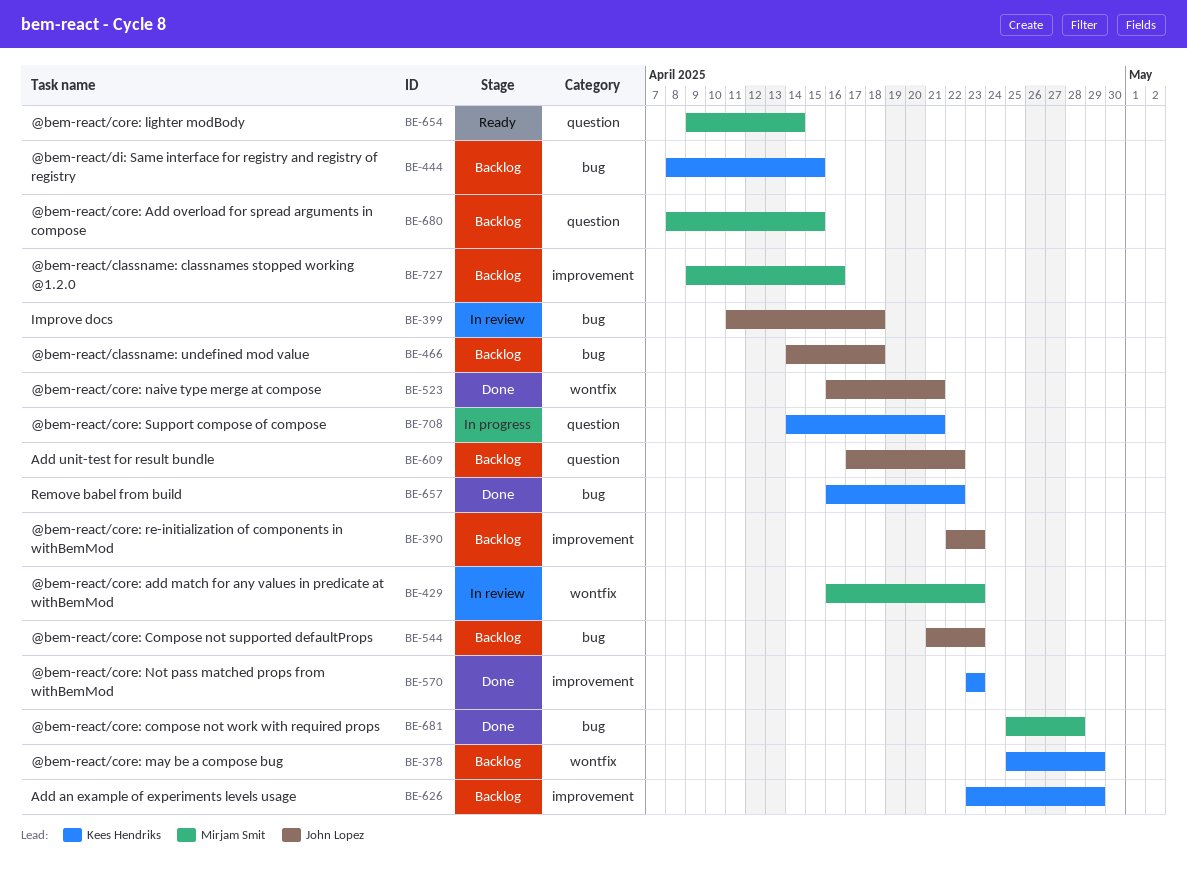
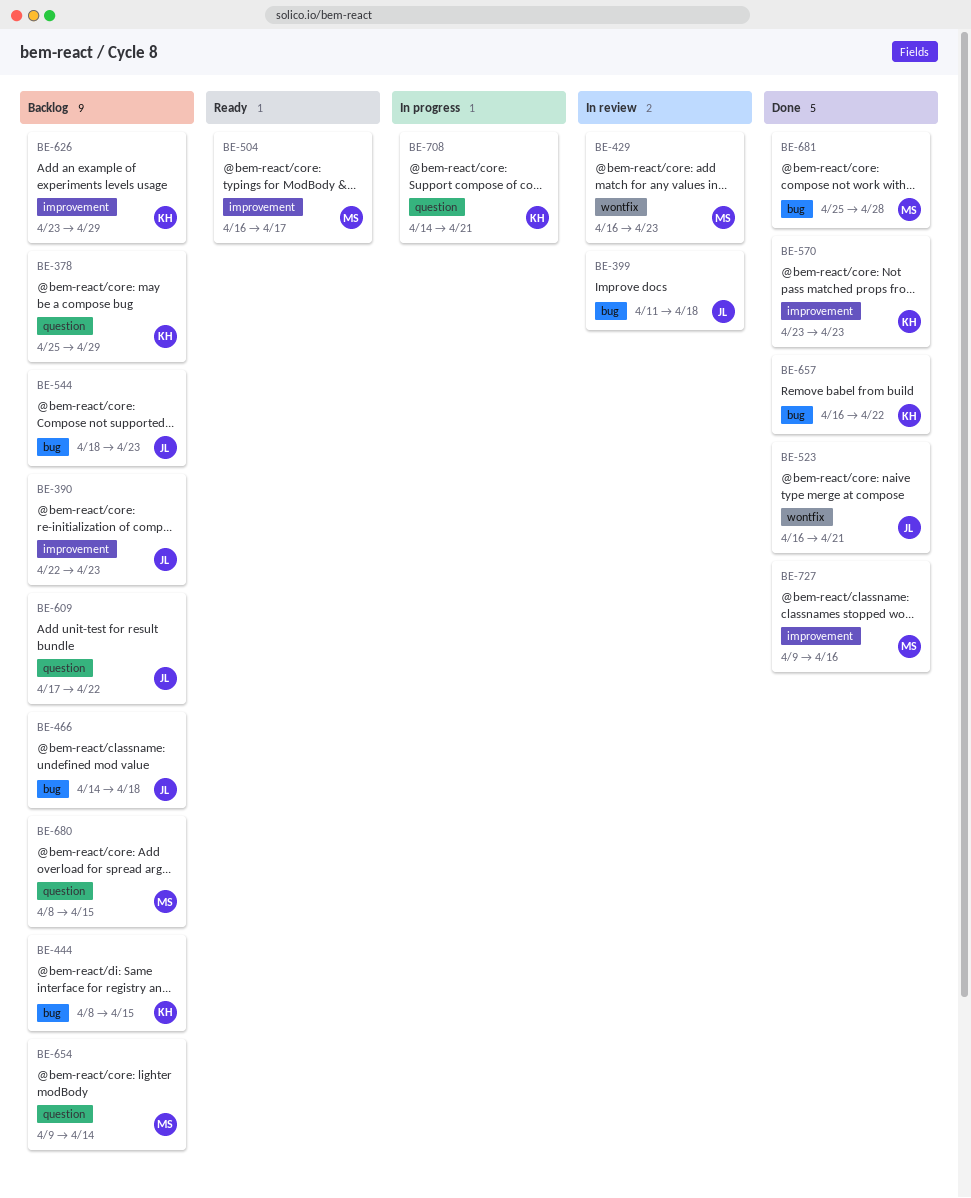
BE-378, label: wontfix -> question
BE-504: none -> present
BE-544, start: Apr 21 -> Apr 18
BE-654, status: Ready -> Backlog
BE-727, status: Backlog -> Done

